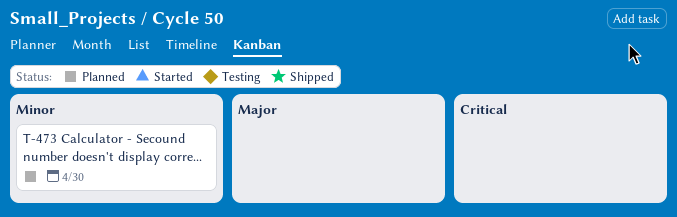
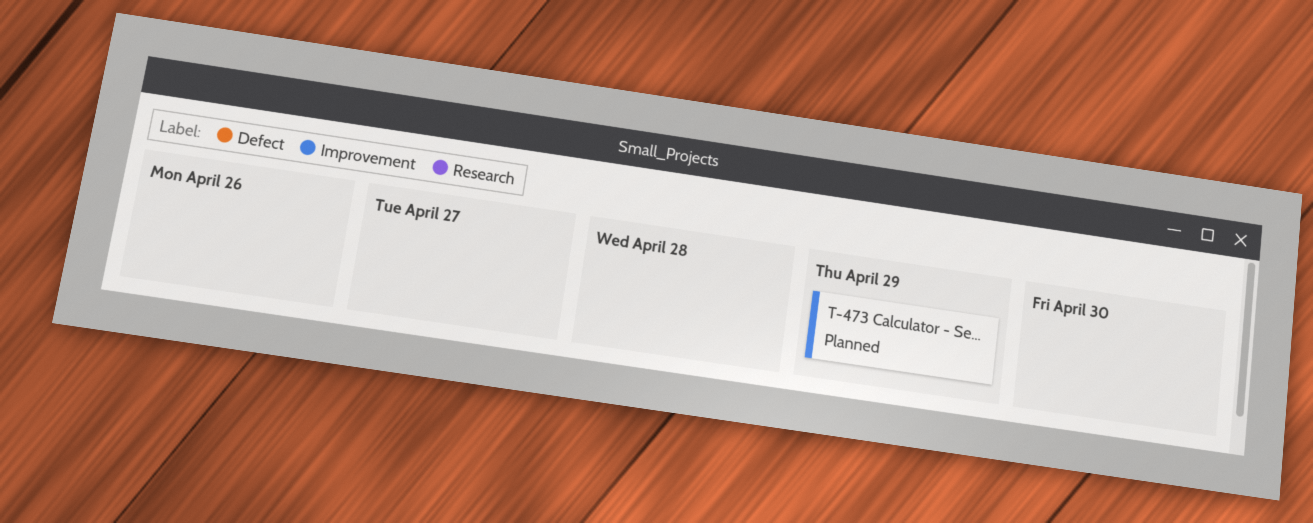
T-473, due: Apr 30 -> Apr 29

